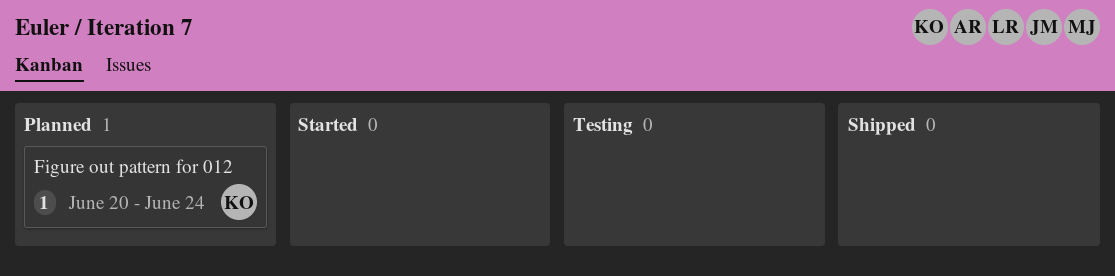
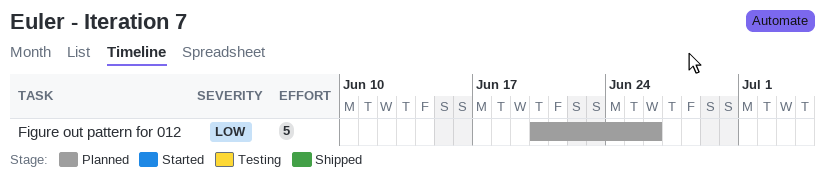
Figure out pattern for 012, estimate: 1 -> 5
Figure out pattern for 012, due: Jun 24 -> Jun 26

